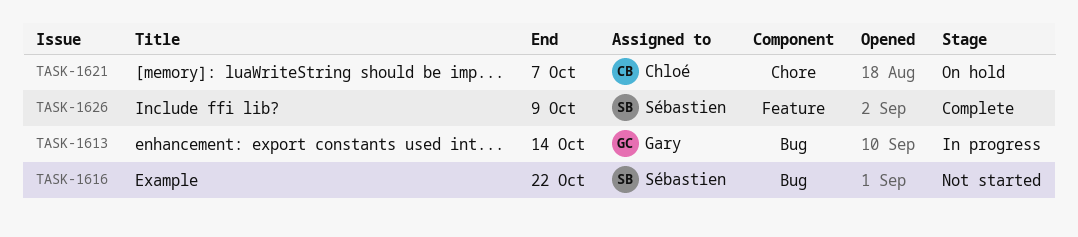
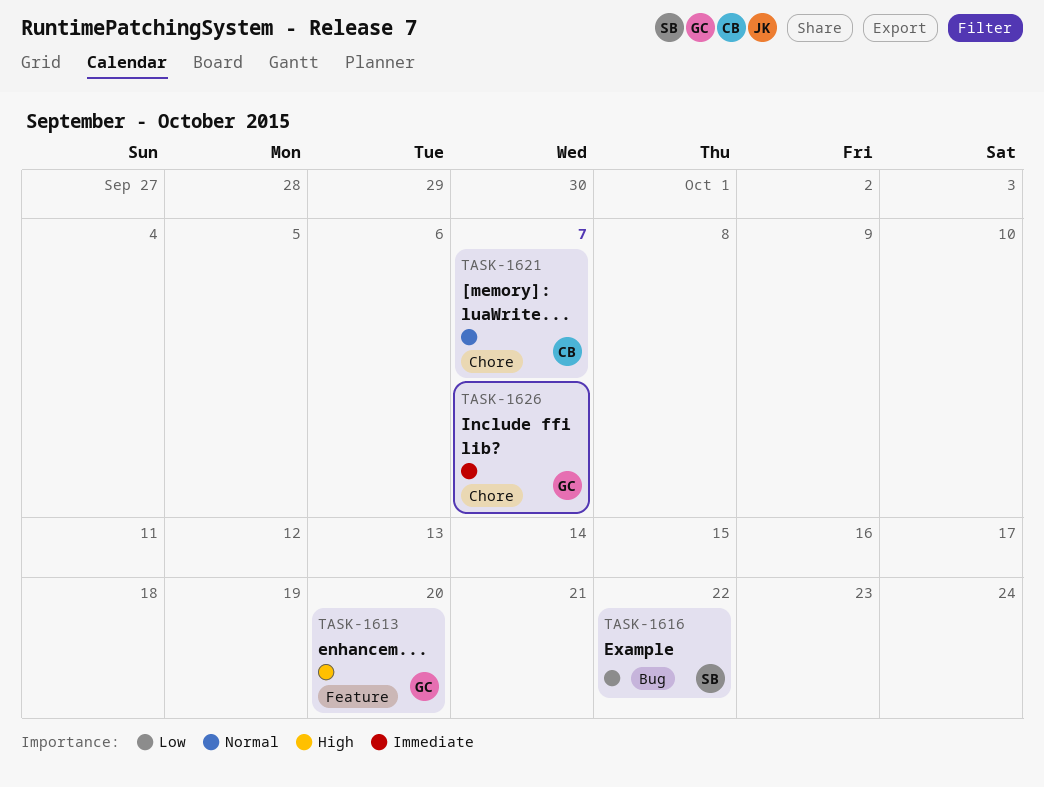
TASK-1613, label: Bug -> Feature
TASK-1613, due: Oct 14 -> Oct 20
TASK-1626, owner: Sébastien -> Gary
TASK-1626, label: Feature -> Chore
TASK-1626, due: Oct 9 -> Oct 7

